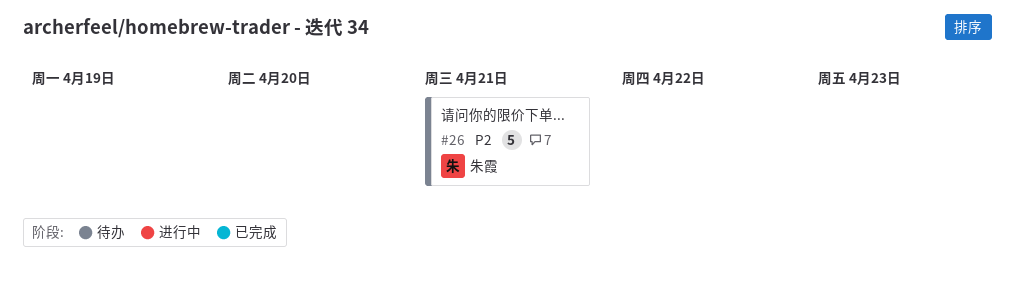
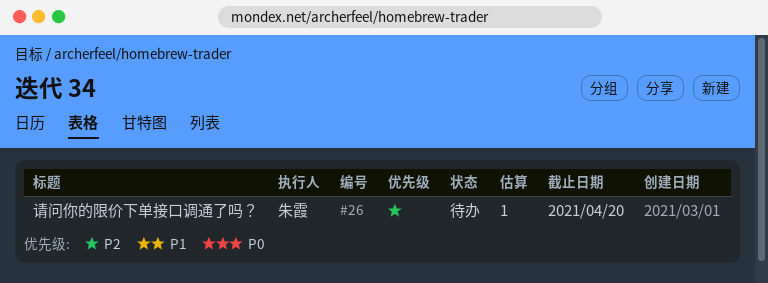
#26, estimate: 5 -> 1
#26, due: Apr 21 -> Apr 20

